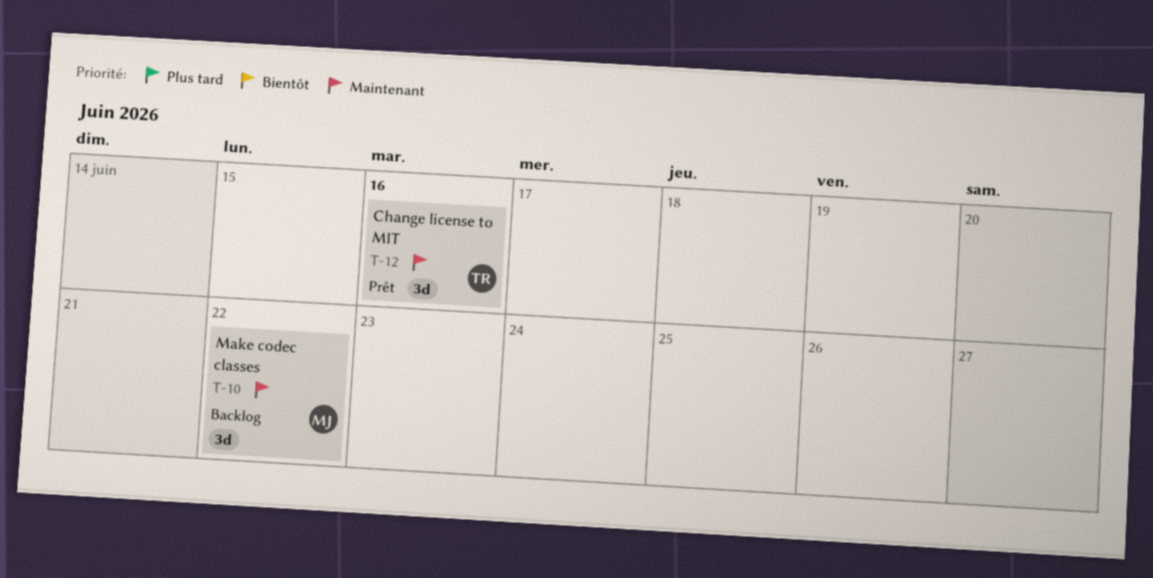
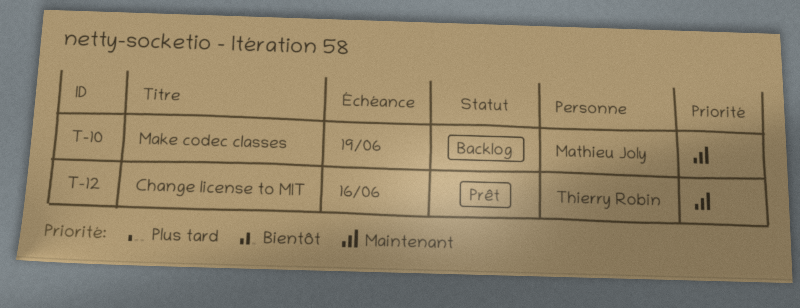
T-10, due: Jun 22 -> Jun 19

